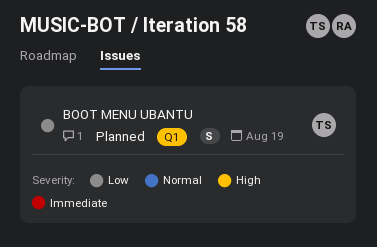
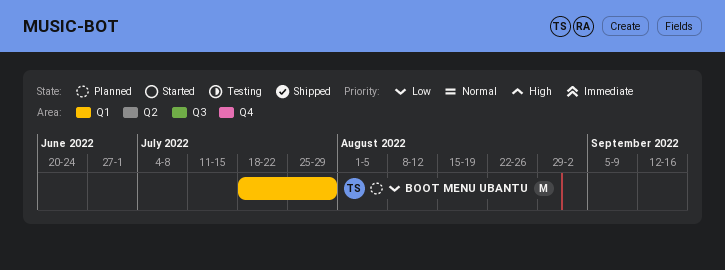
BOOT MENU UBANTU, estimate: S -> M
BOOT MENU UBANTU, due: Aug 19 -> Jul 29

